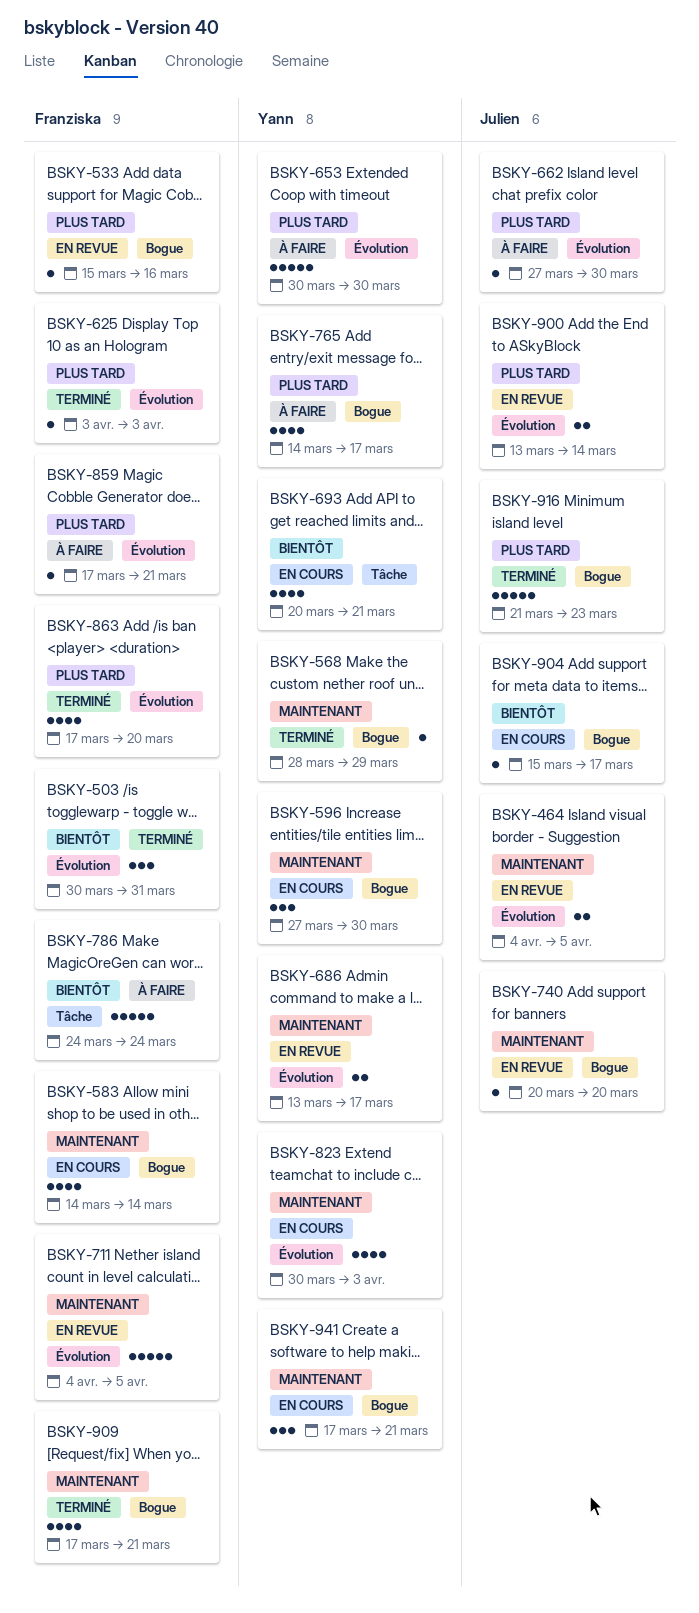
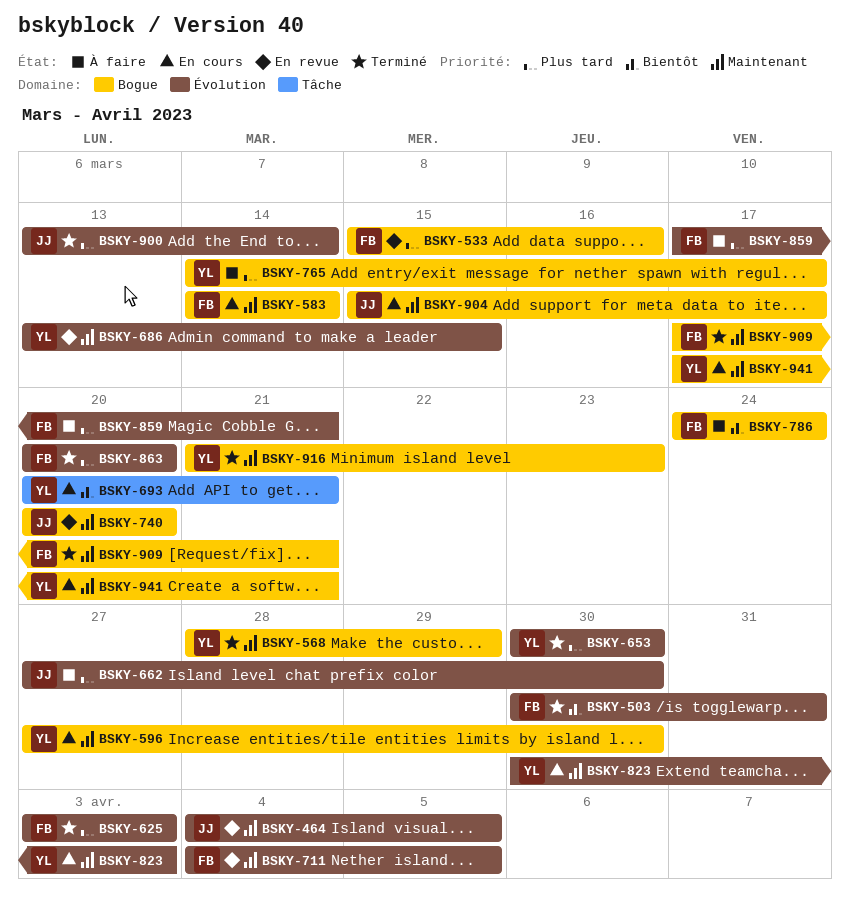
BSKY-653, status: À faire -> Terminé
BSKY-686, due: Mar 17 -> Mar 15
BSKY-786, label: Tâche -> Bogue
BSKY-863, start: Mar 17 -> Mar 20
BSKY-900, status: En revue -> Terminé
BSKY-904, priority: Bientôt -> Maintenant
BSKY-916, owner: Julien -> Yann
BSKY-916, priority: Plus tard -> Maintenant

